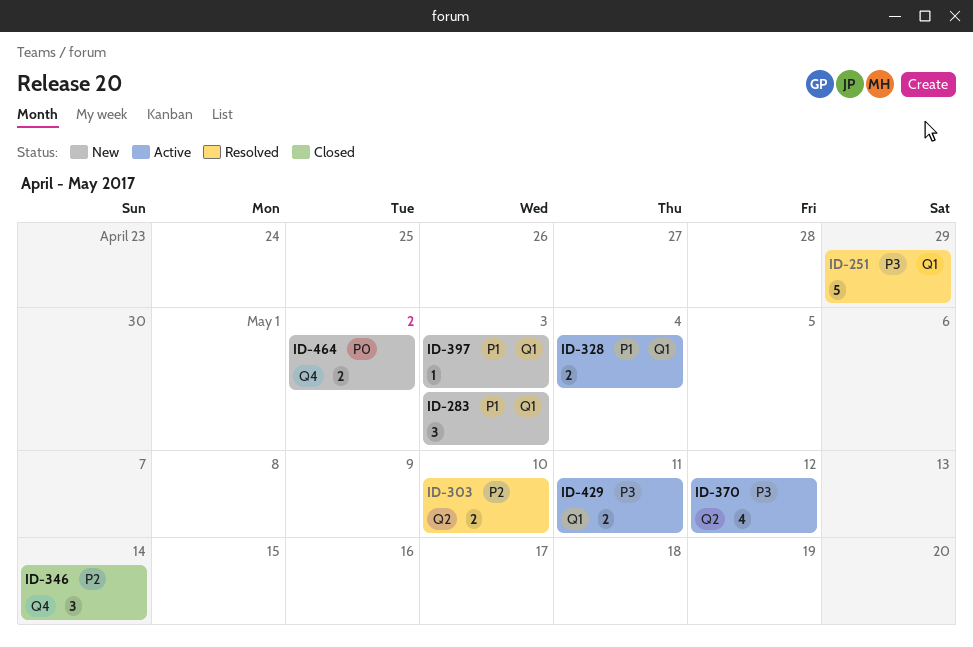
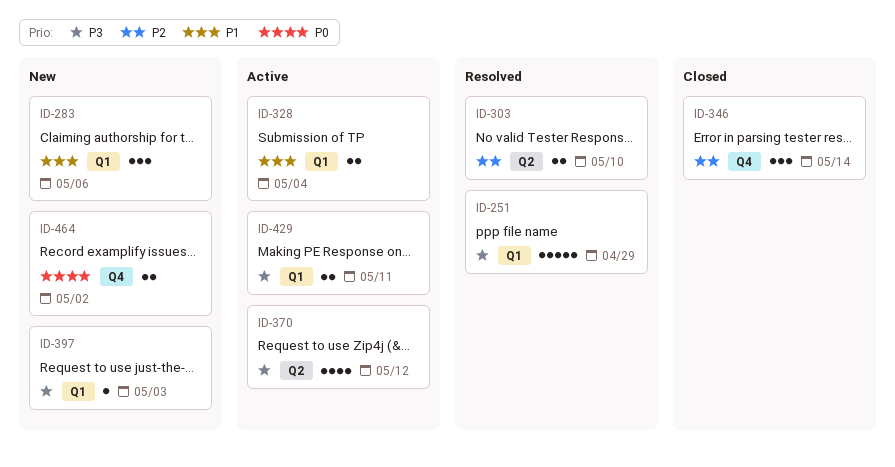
ID-283, due: May 3 -> May 6
ID-397, priority: P1 -> P3

